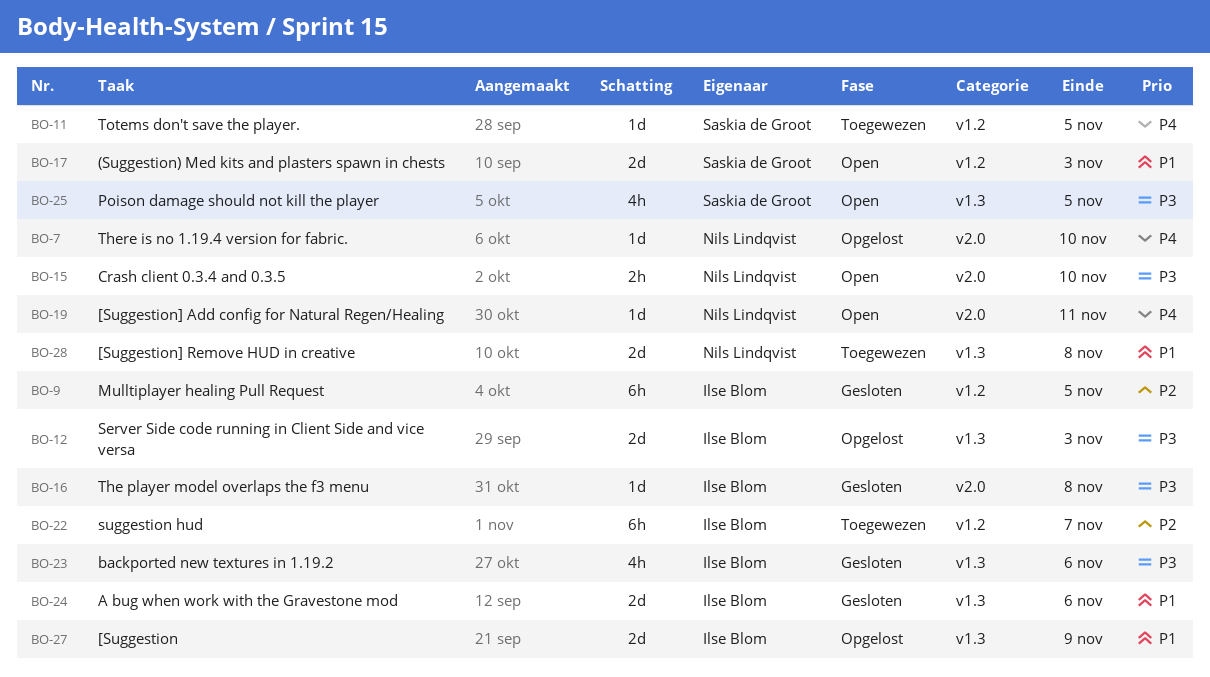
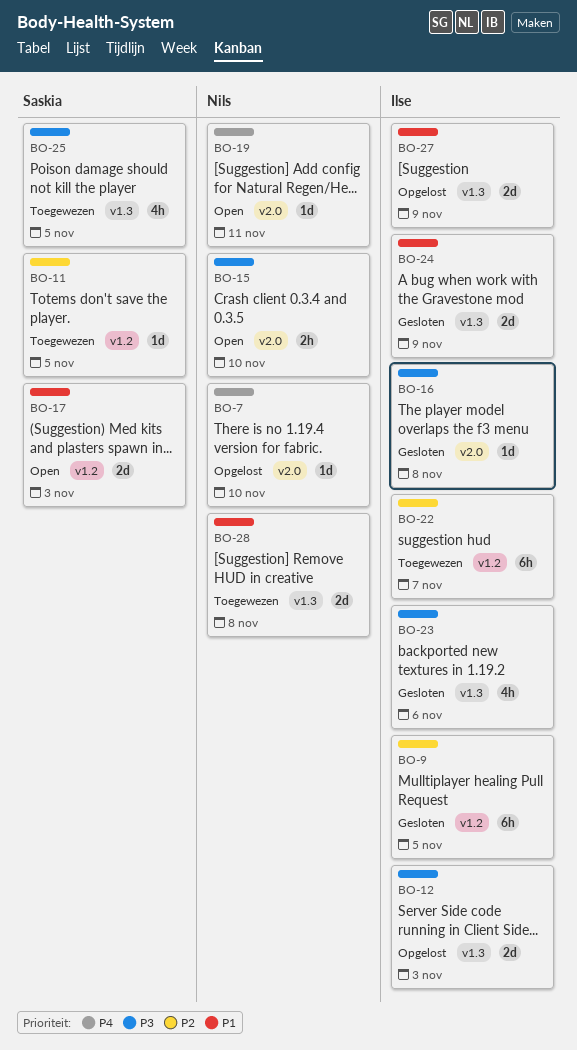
BO-11, priority: P4 -> P2
BO-24, due: Nov 6 -> Nov 9
BO-25, status: Open -> Toegewezen

